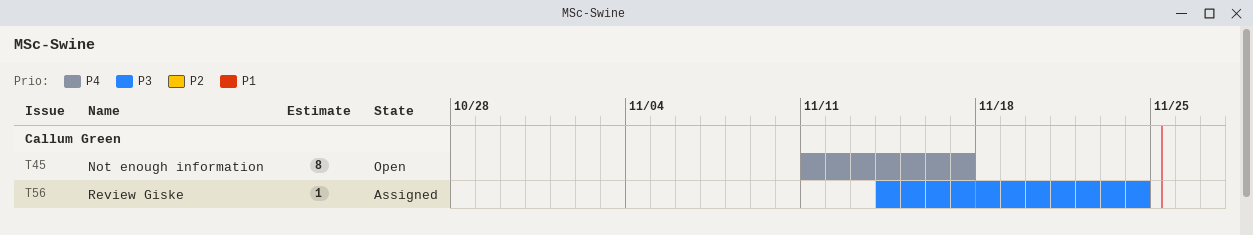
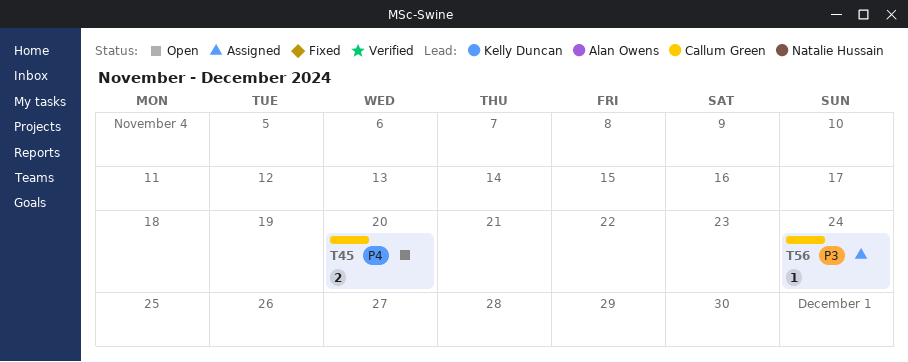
T45, estimate: 8 -> 2
T45, due: Nov 17 -> Nov 20

